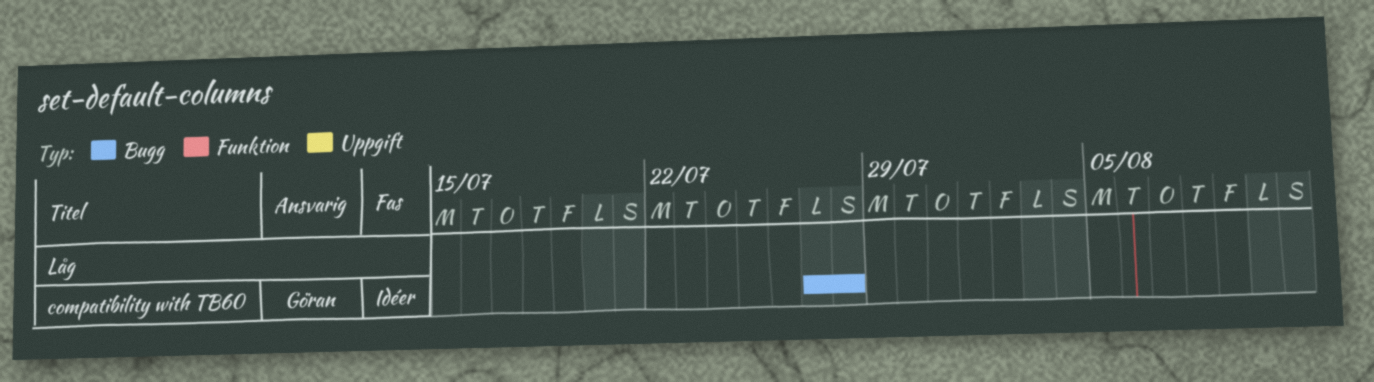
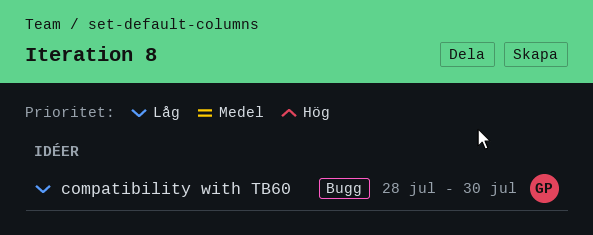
compatibility with TB60, start: Jul 27 -> Jul 28
compatibility with TB60, due: Jul 28 -> Jul 30

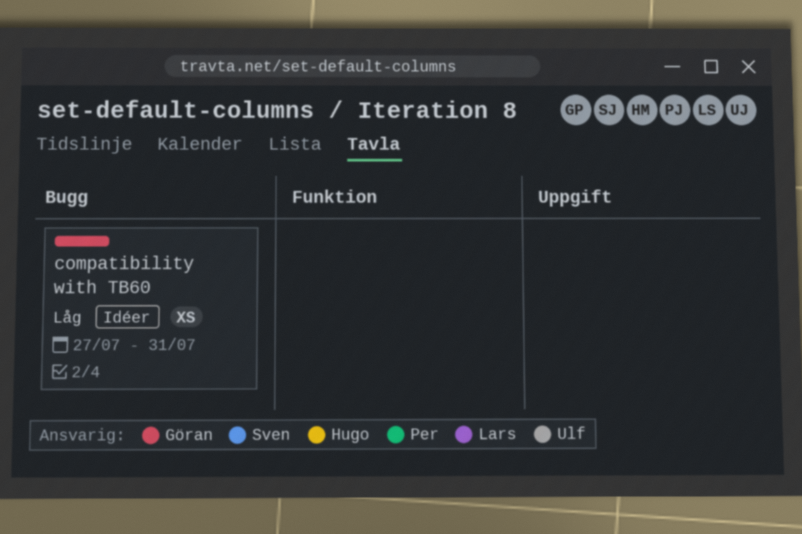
compatibility with TB60, start: Jul 28 -> Jul 27
compatibility with TB60, due: Jul 30 -> Jul 31

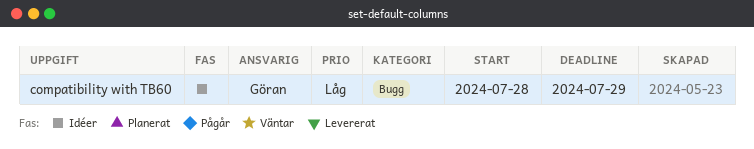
compatibility with TB60, start: Jul 27 -> Jul 28
compatibility with TB60, due: Jul 31 -> Jul 29

